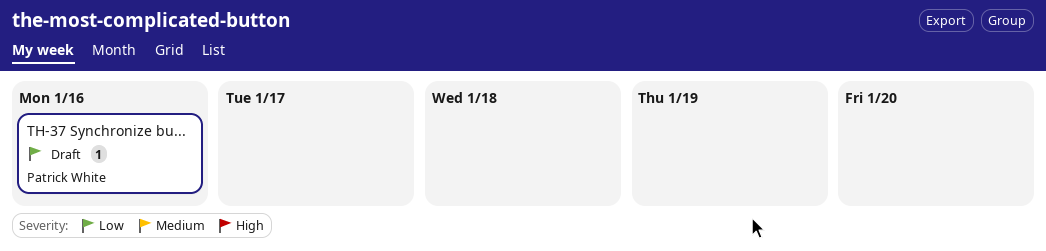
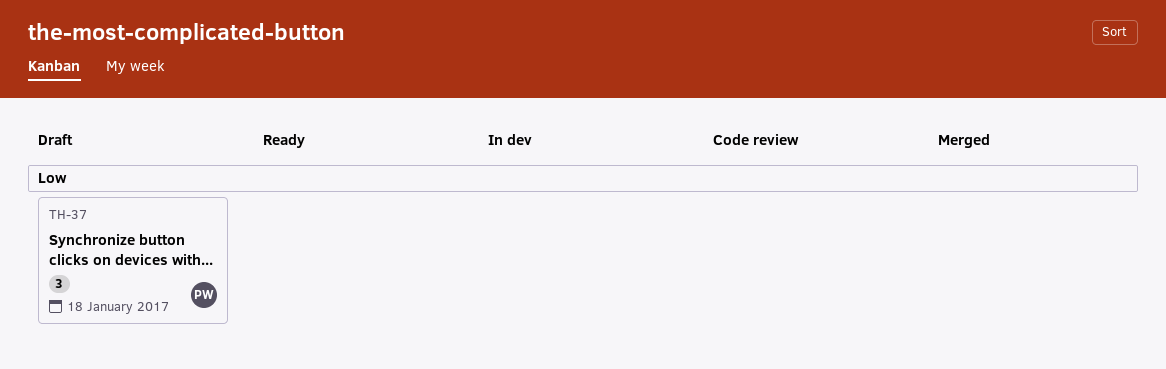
TH-37, estimate: 1 -> 3
TH-37, due: Jan 16 -> Jan 18

